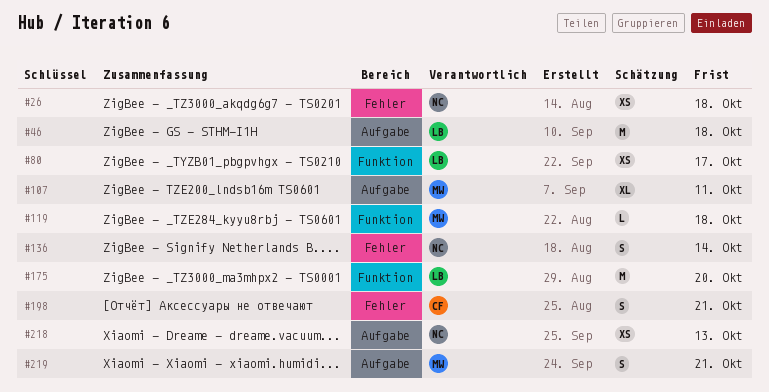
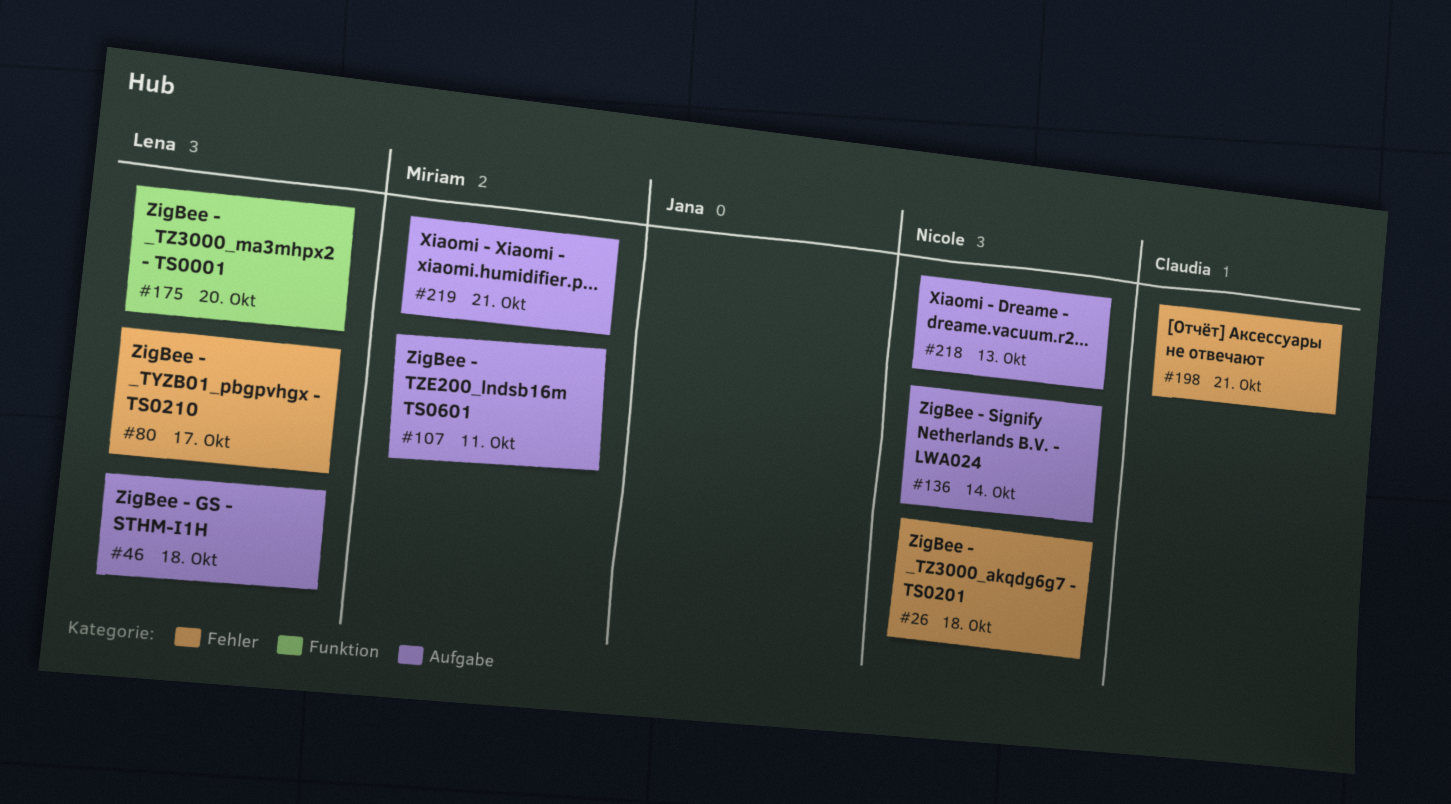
#80, label: Funktion -> Fehler
#119: present -> none
#136, label: Fehler -> Aufgabe

